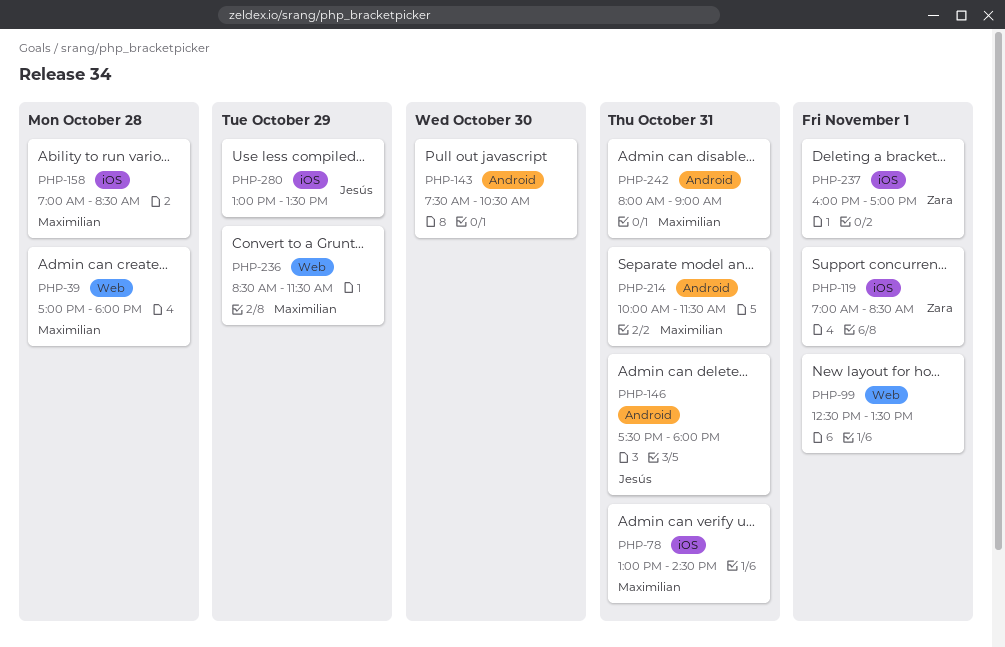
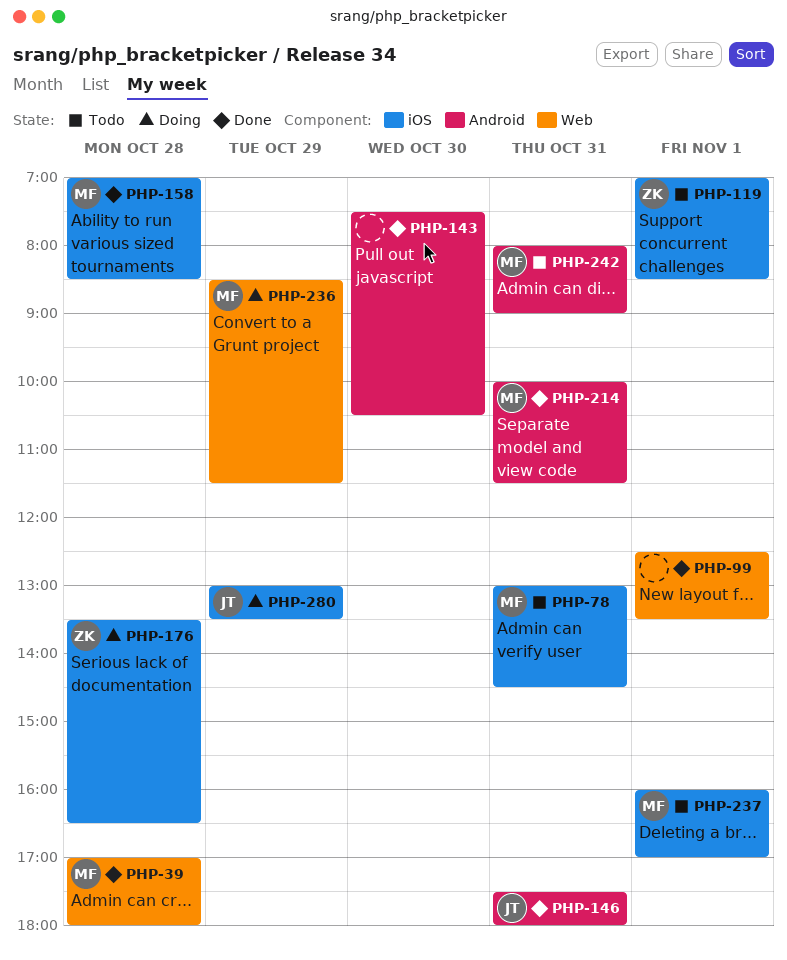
PHP-176: none -> present
PHP-237, owner: Zara -> Maximilian

